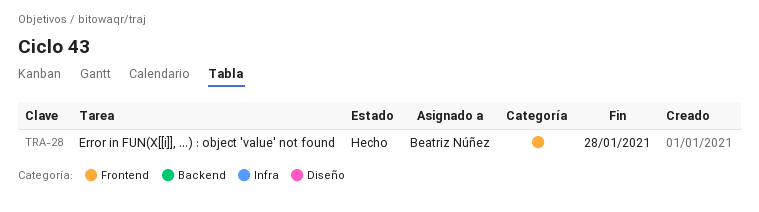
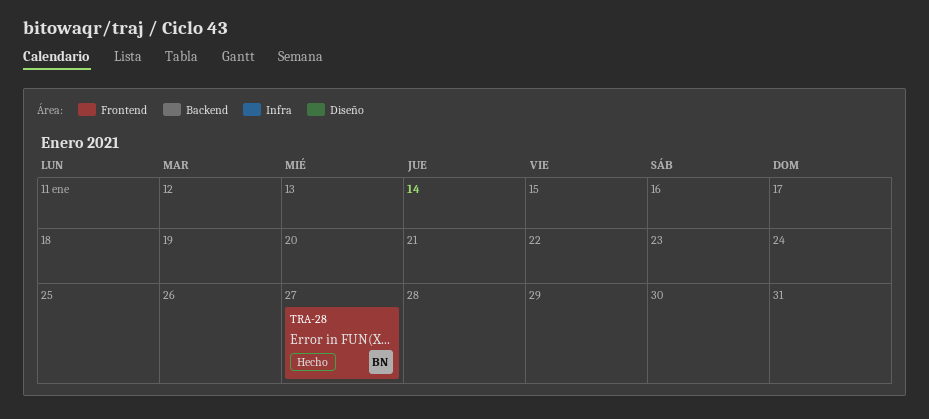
TRA-28, due: Jan 28 -> Jan 27

